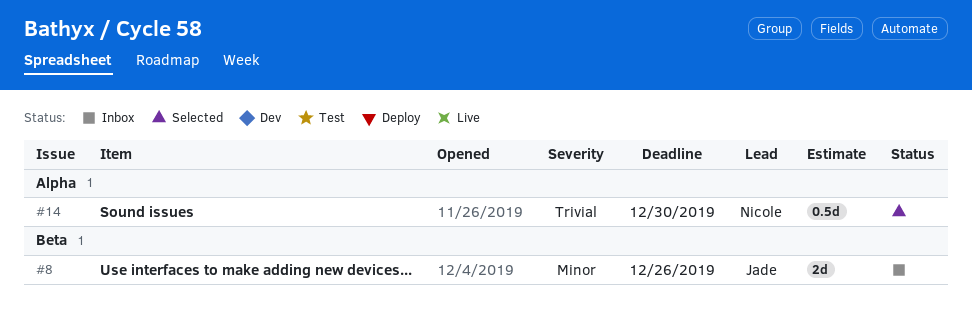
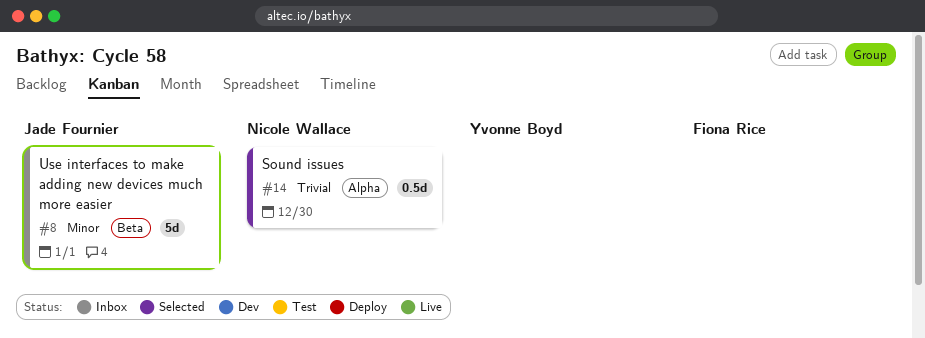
#8, estimate: 2d -> 5d
#8, due: Dec 26 -> Jan 1

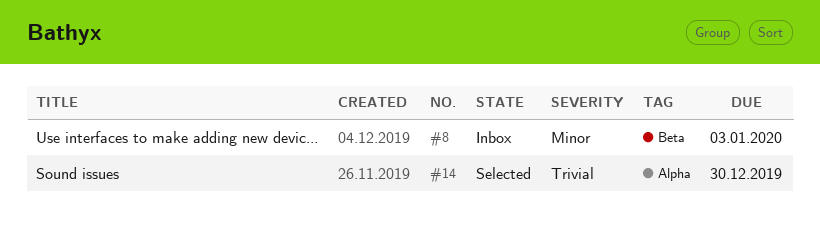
#8, due: Jan 1 -> Jan 3

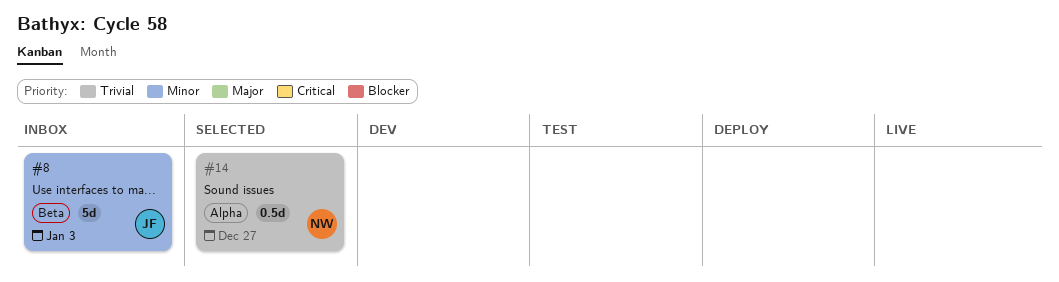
#14, due: Dec 30 -> Dec 27

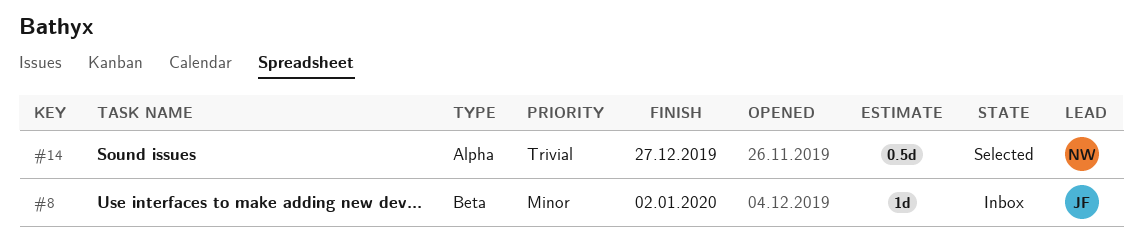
#8, estimate: 5d -> 1d
#8, due: Jan 3 -> Jan 2

